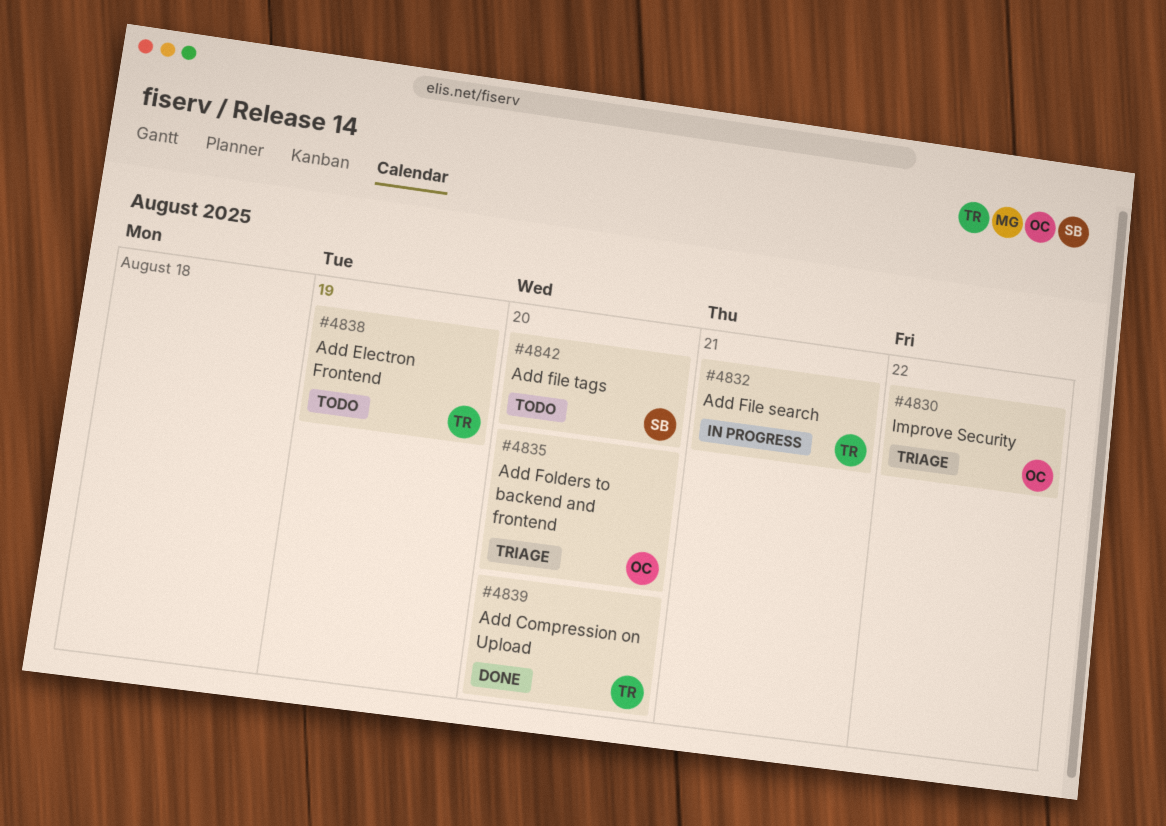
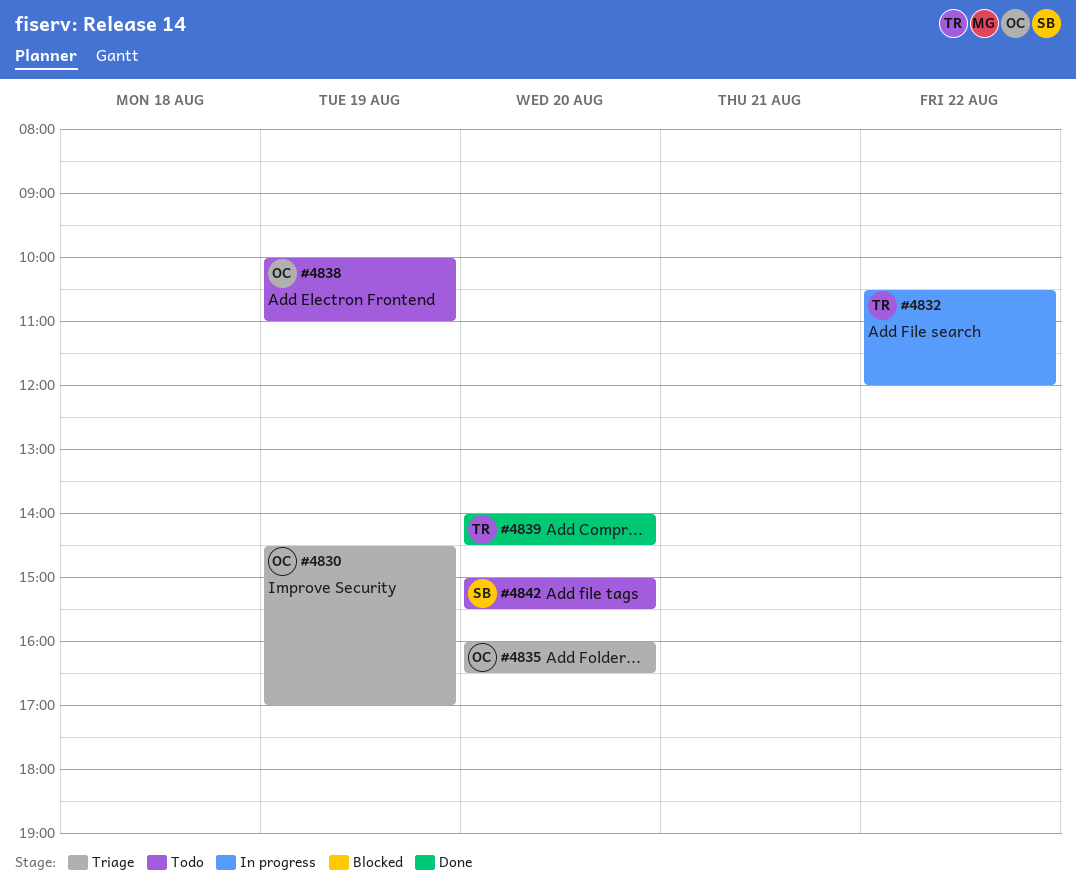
#4830, day: Aug 22 -> Aug 19
#4832, day: Aug 21 -> Aug 22
#4838, owner: TR -> OC

